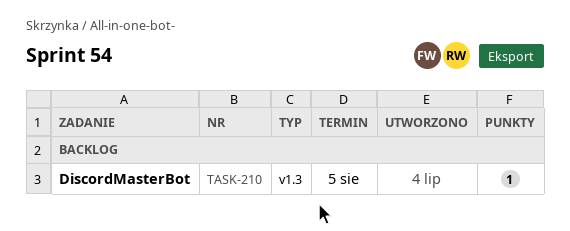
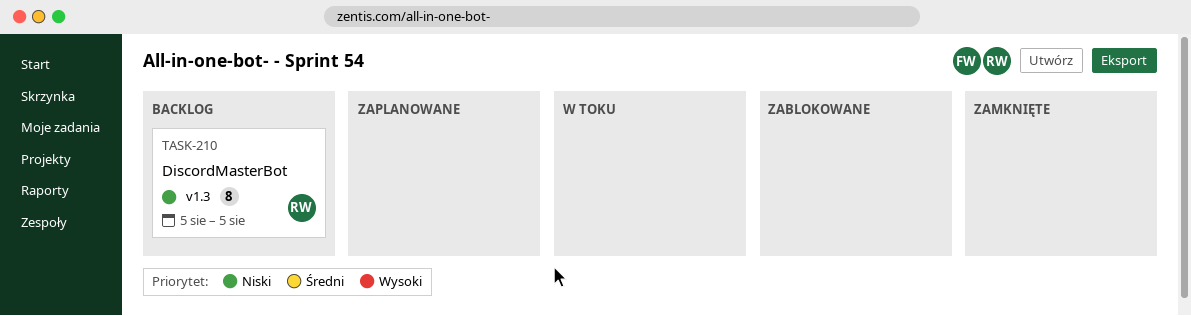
TASK-210, estimate: 1 -> 8

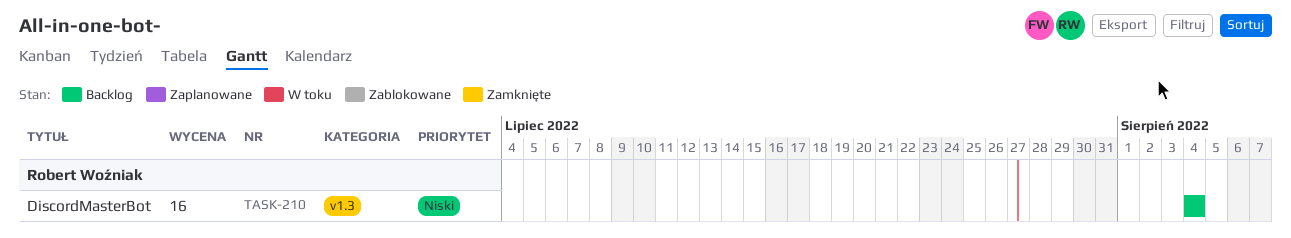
TASK-210, estimate: 8 -> 16
TASK-210, start: Aug 5 -> Aug 4
TASK-210, due: Aug 5 -> Aug 4

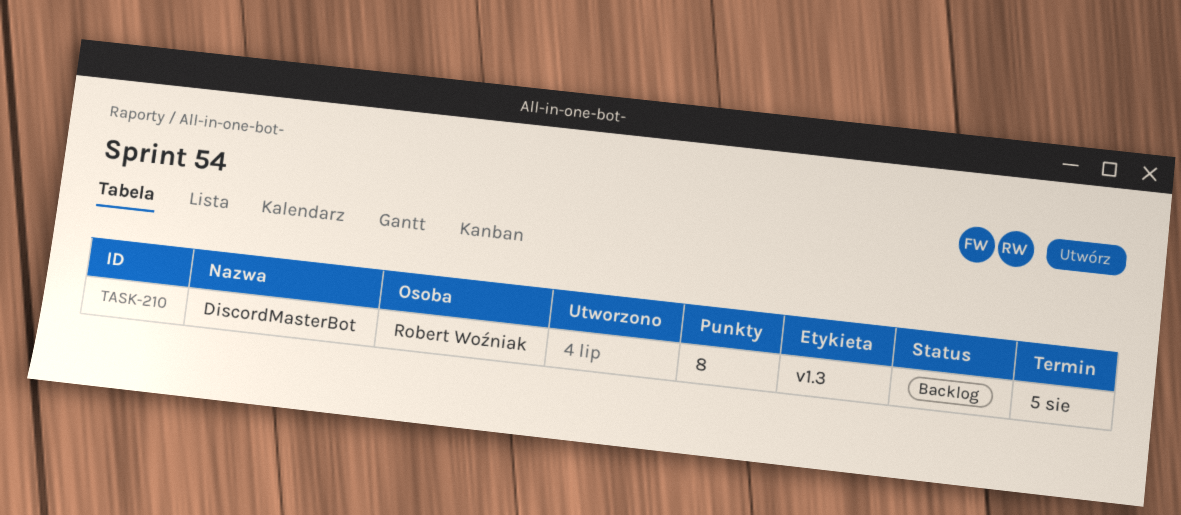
TASK-210, estimate: 16 -> 8
TASK-210, due: Aug 4 -> Aug 5

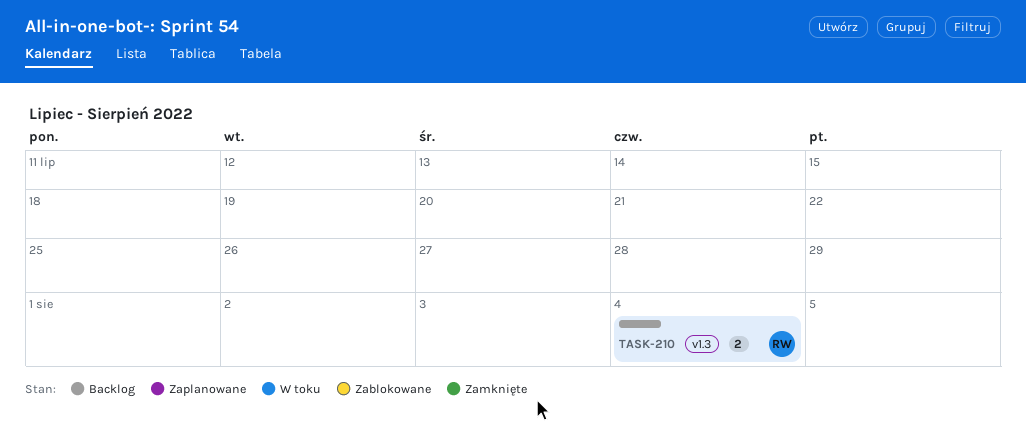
TASK-210, estimate: 8 -> 2
TASK-210, due: Aug 5 -> Aug 4

